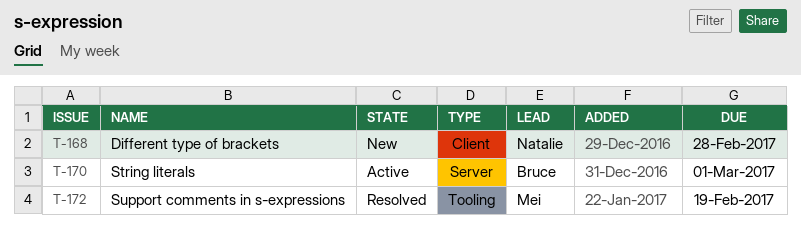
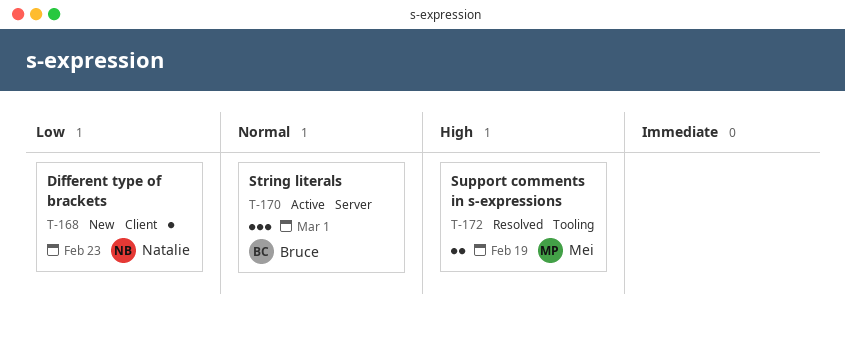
T-168, due: Feb 28 -> Feb 23

